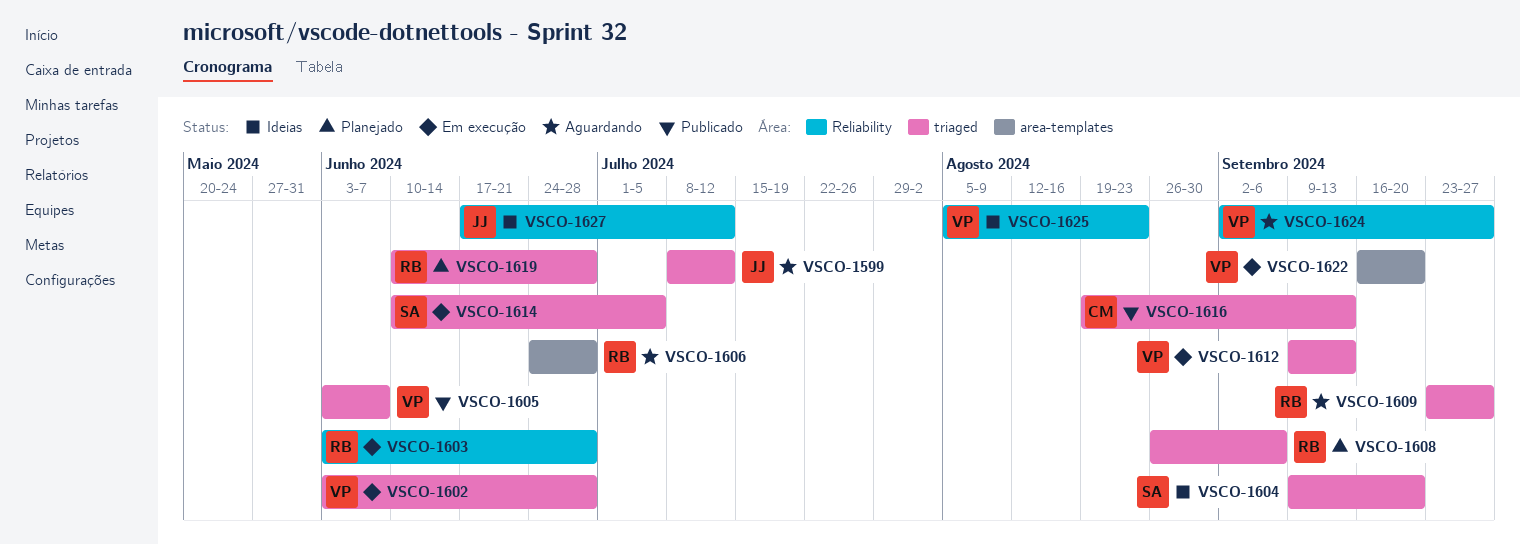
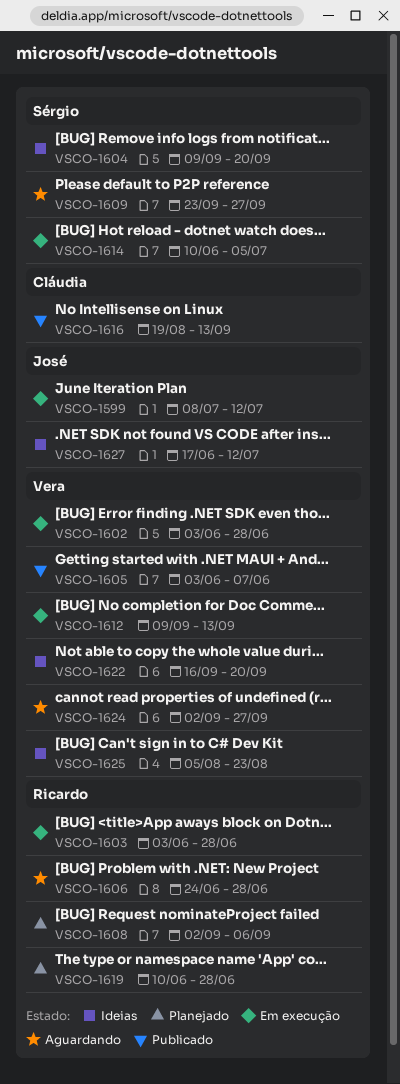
VSCO-1599, status: Aguardando -> Em execução
VSCO-1608, start: Aug 26 -> Sep 2
VSCO-1609, owner: Ricardo -> Sérgio
VSCO-1622, status: Em execução -> Ideias

